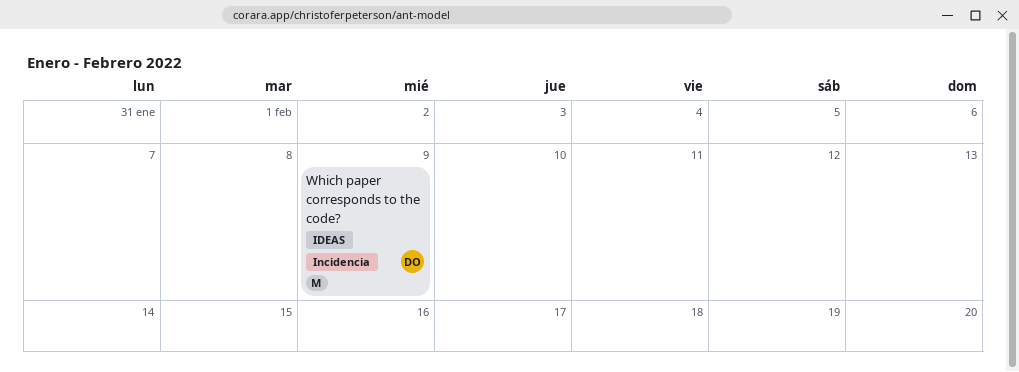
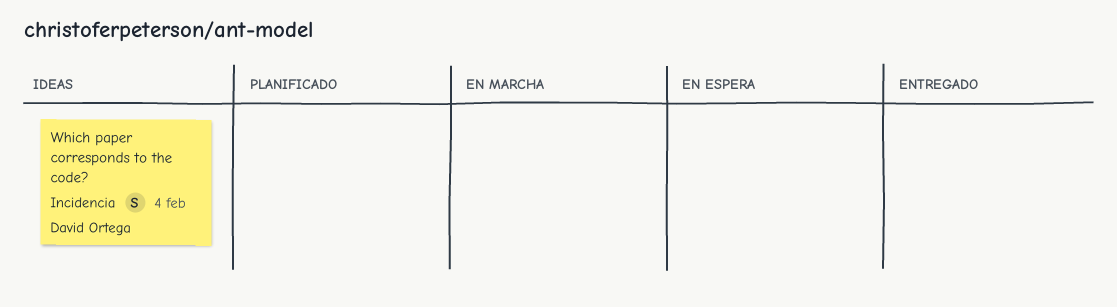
Which paper corresponds to the code?, estimate: M -> S
Which paper corresponds to the code?, due: Feb 9 -> Feb 4

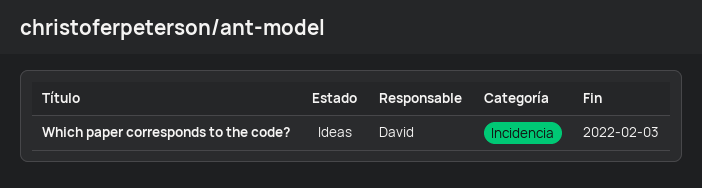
Which paper corresponds to the code?, due: Feb 4 -> Feb 3

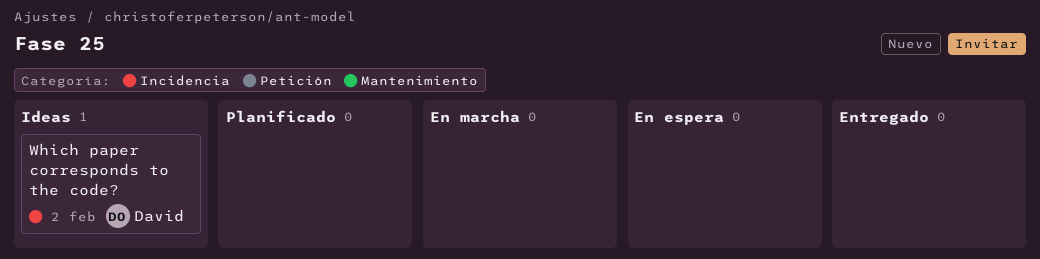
Which paper corresponds to the code?, due: Feb 3 -> Feb 2

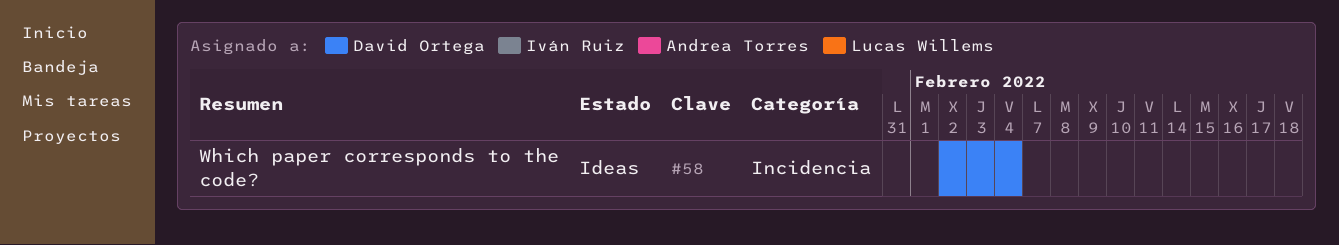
Which paper corresponds to the code?, due: Feb 2 -> Feb 4

